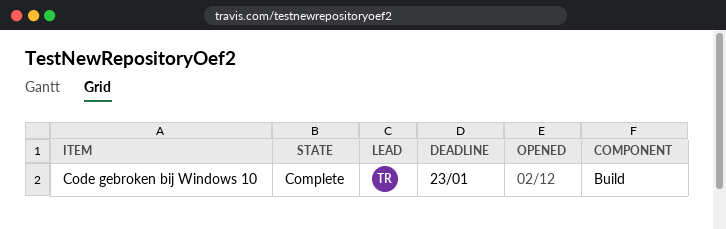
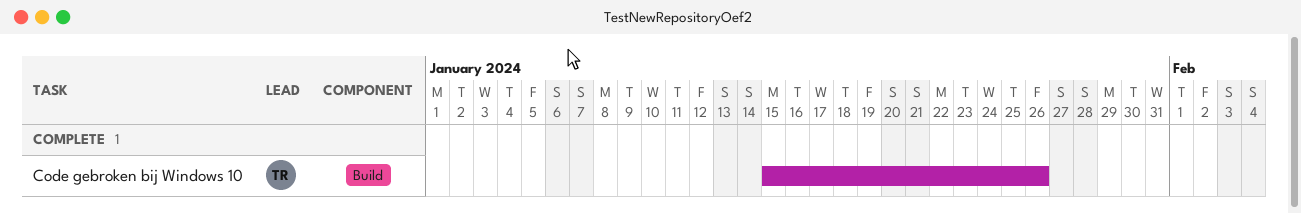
Code gebroken bij Windows 10, due: Jan 23 -> Jan 26

